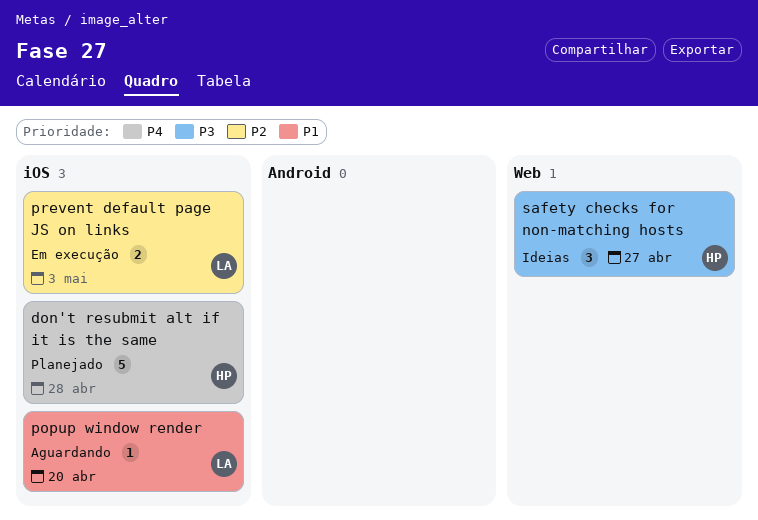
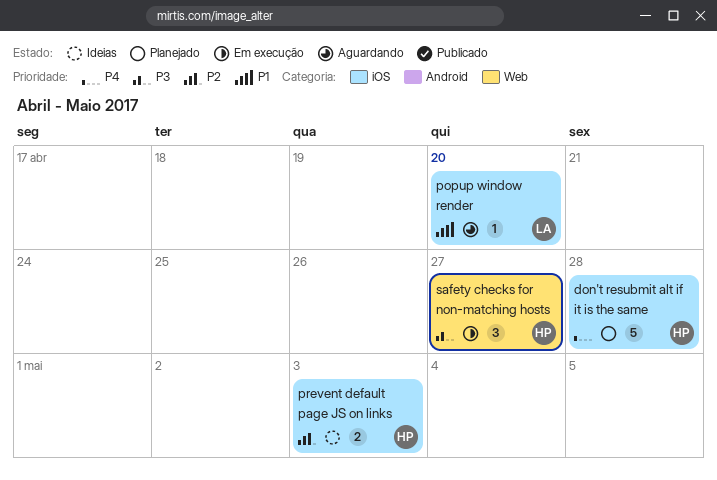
prevent default page JS on links, status: Em execução -> Ideias
prevent default page JS on links, owner: LA -> HP
safety checks for non-matching hosts, status: Ideias -> Em execução

